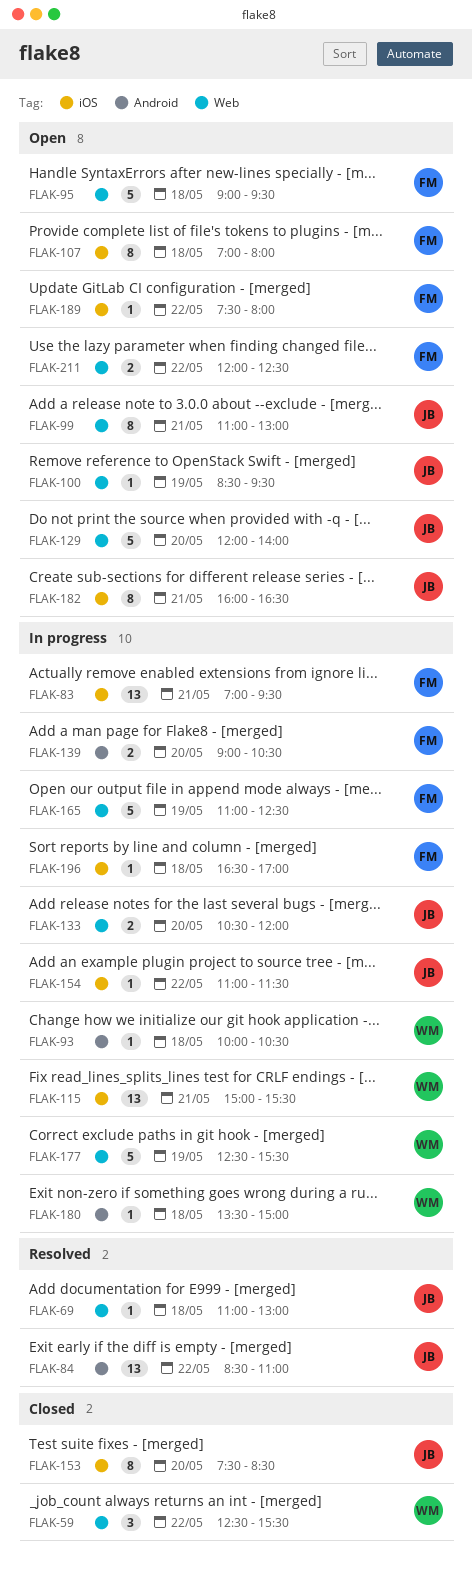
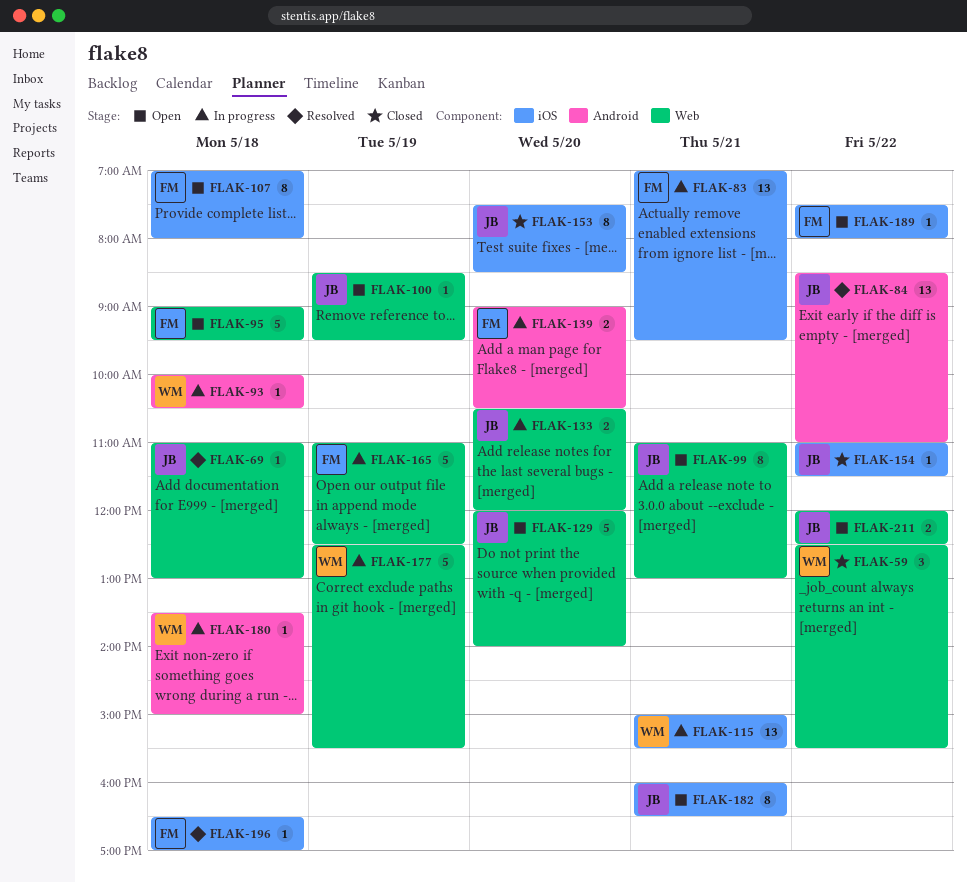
FLAK-154, status: In progress -> Closed
FLAK-196, status: In progress -> Resolved
FLAK-211, owner: FM -> JB

